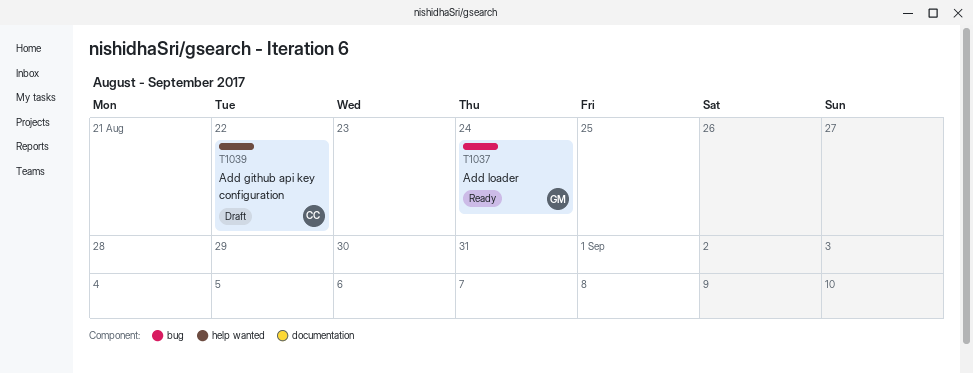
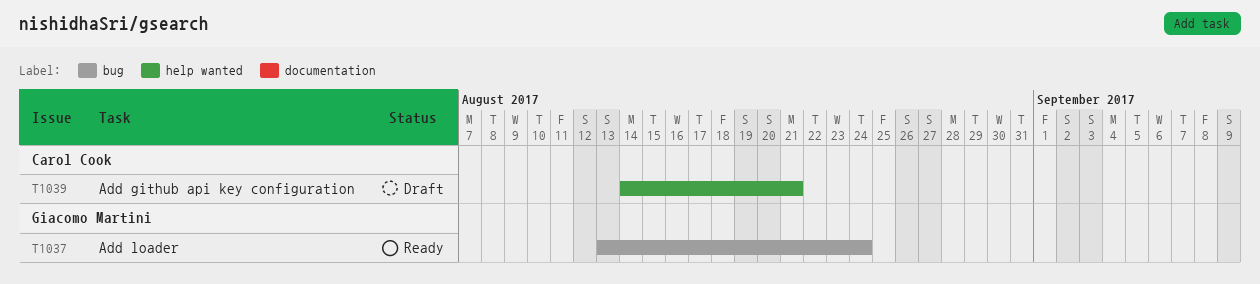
T1039, due: Aug 22 -> Aug 21

